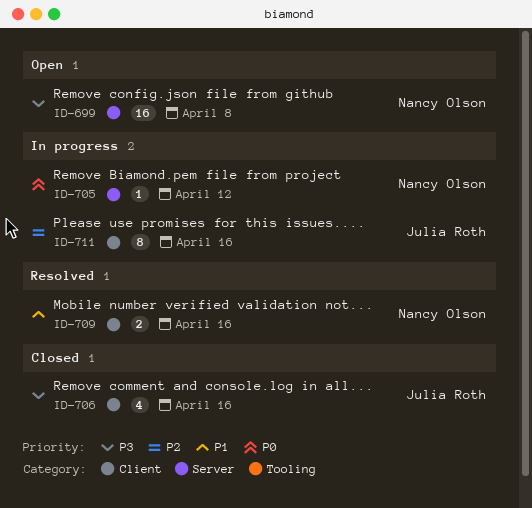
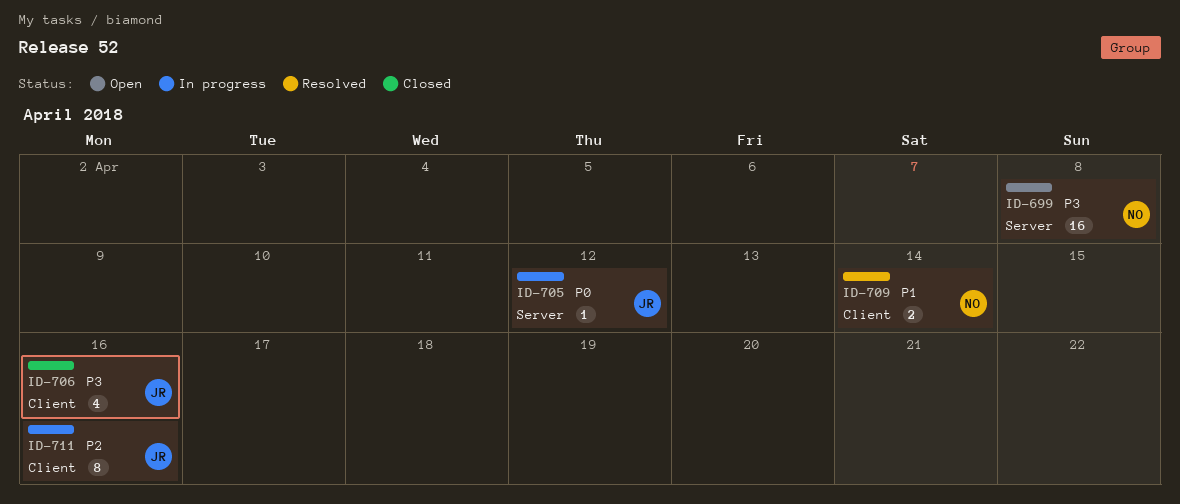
ID-705, owner: Nancy Olson -> Julia Roth
ID-709, due: Apr 16 -> Apr 14

